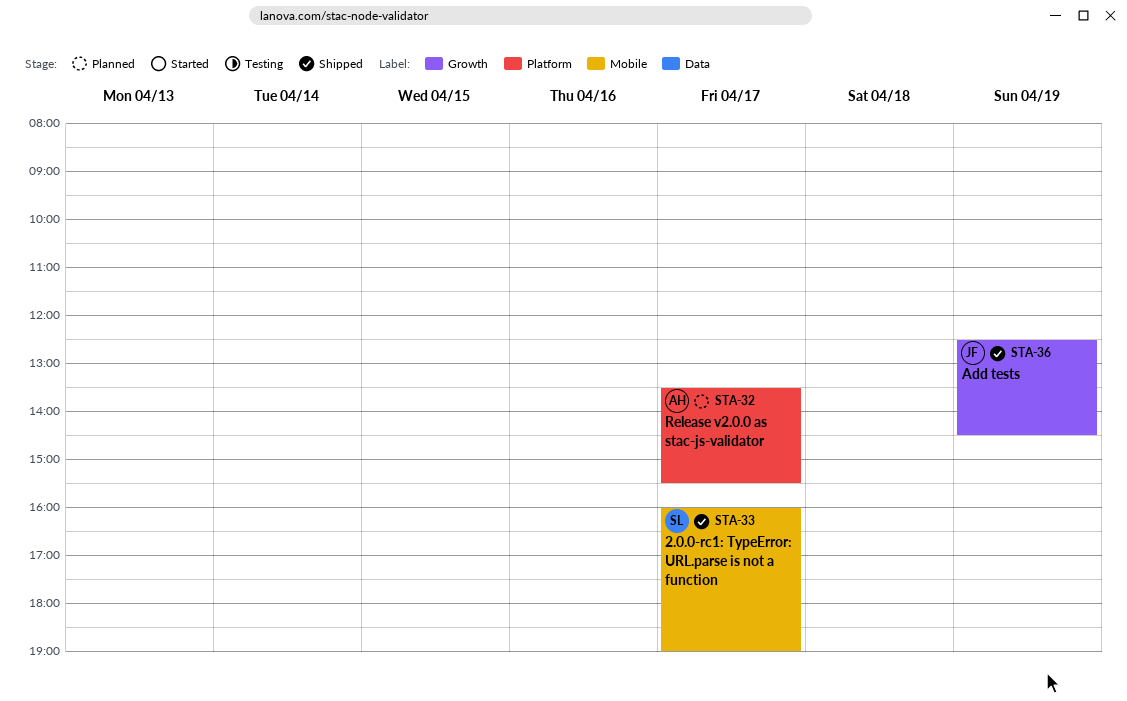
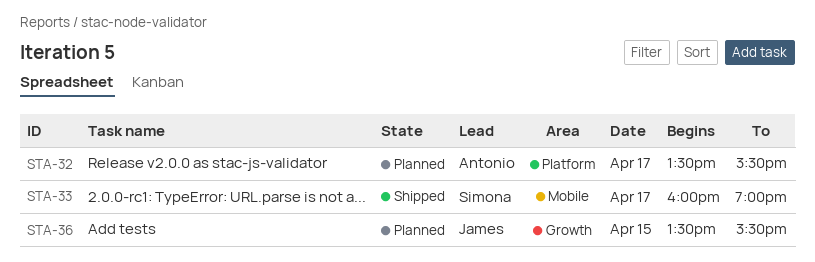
STA-36, status: Shipped -> Planned
STA-36, day: Apr 19 -> Apr 15
STA-36, begins: 12:30 -> 13:30
STA-36, ends: 14:30 -> 15:30

